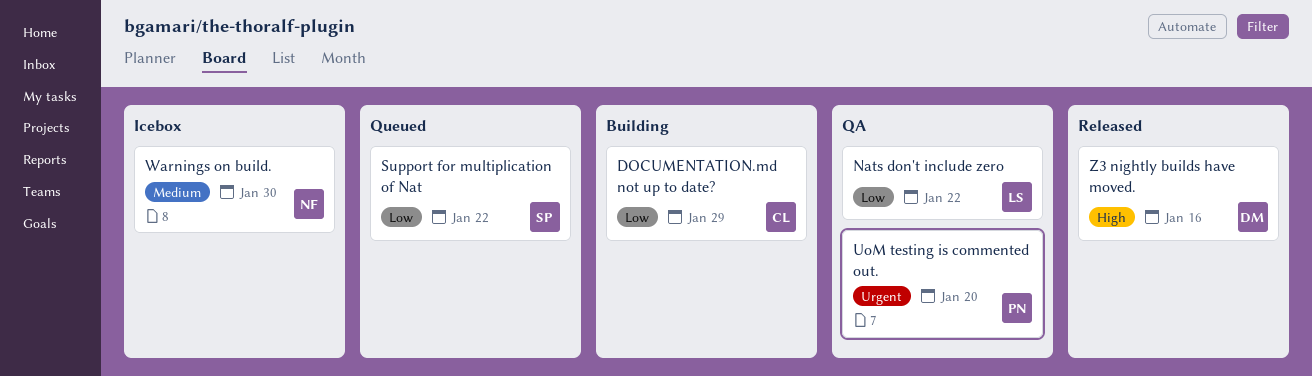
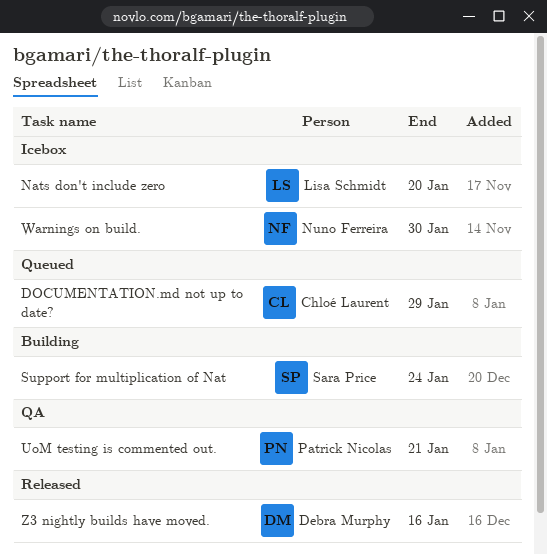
DOCUMENTATION.md not up to date?, status: Building -> Queued
Nats don't include zero, status: QA -> Icebox
Nats don't include zero, due: Jan 22 -> Jan 20
Support for multiplication of Nat, status: Queued -> Building
Support for multiplication of Nat, due: Jan 22 -> Jan 24
UoM testing is commented out., due: Jan 20 -> Jan 21

